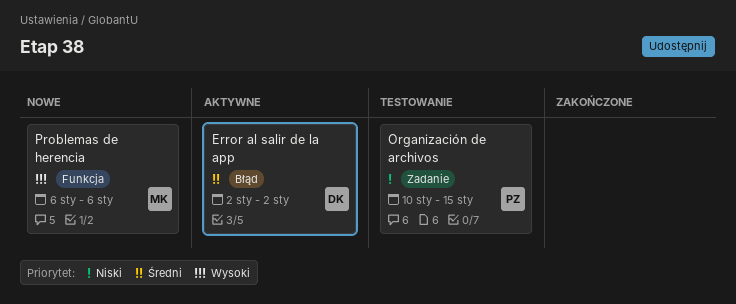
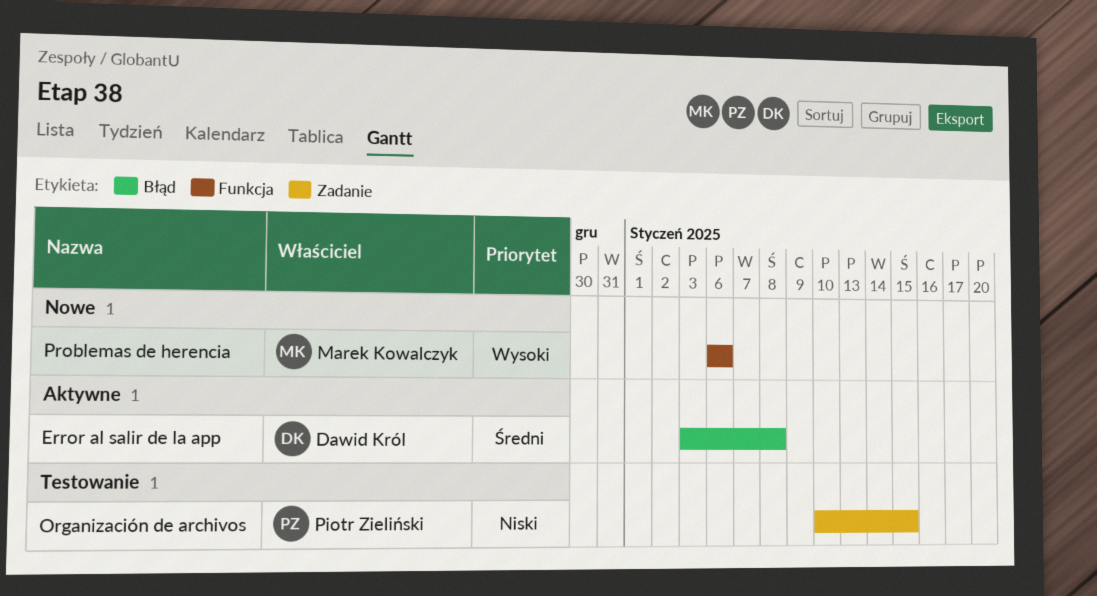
Error al salir de la app, start: Jan 2 -> Jan 3
Error al salir de la app, due: Jan 2 -> Jan 8

